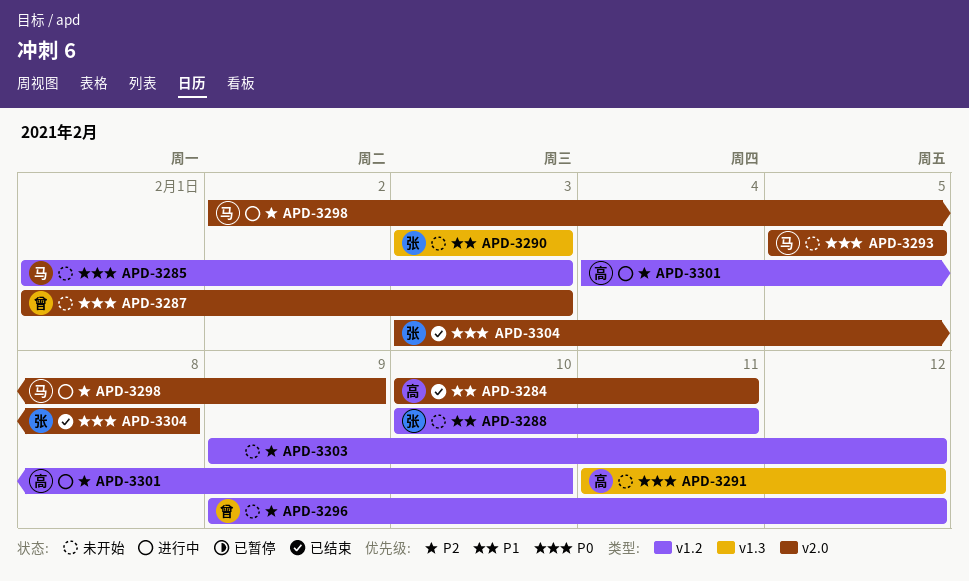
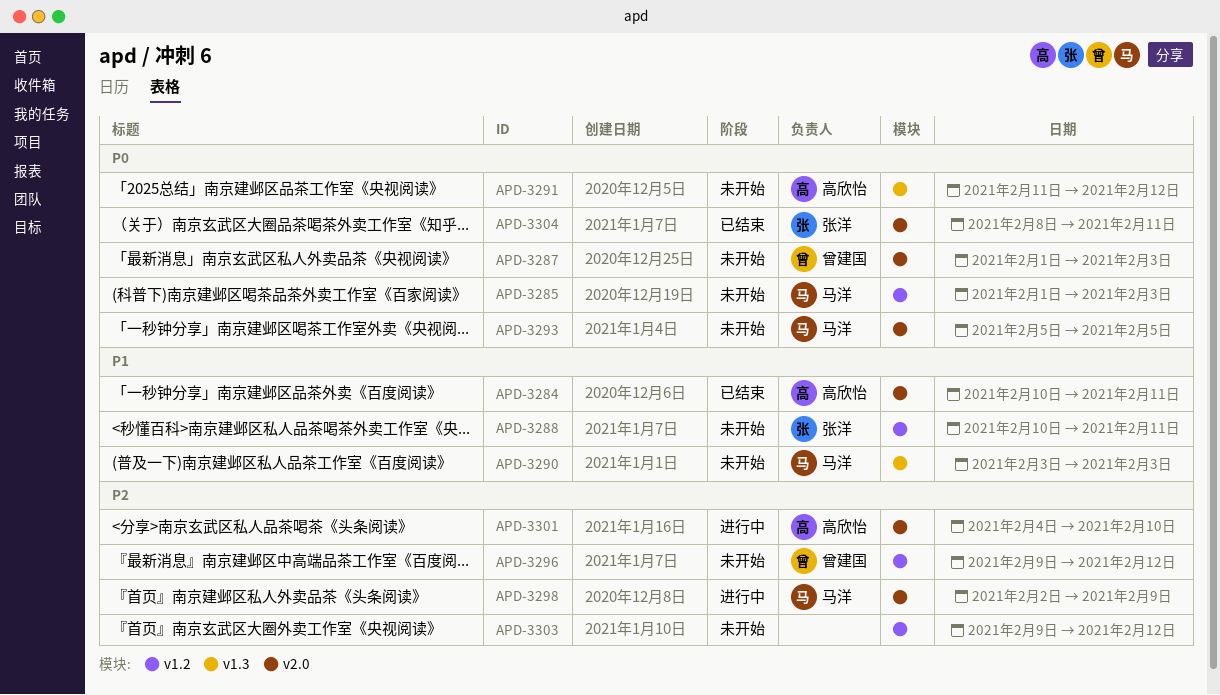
APD-3290, owner: 张洋 -> 马洋
APD-3301, label: v1.2 -> v2.0
APD-3304, start: Feb 3 -> Feb 8
APD-3304, due: Feb 8 -> Feb 11

